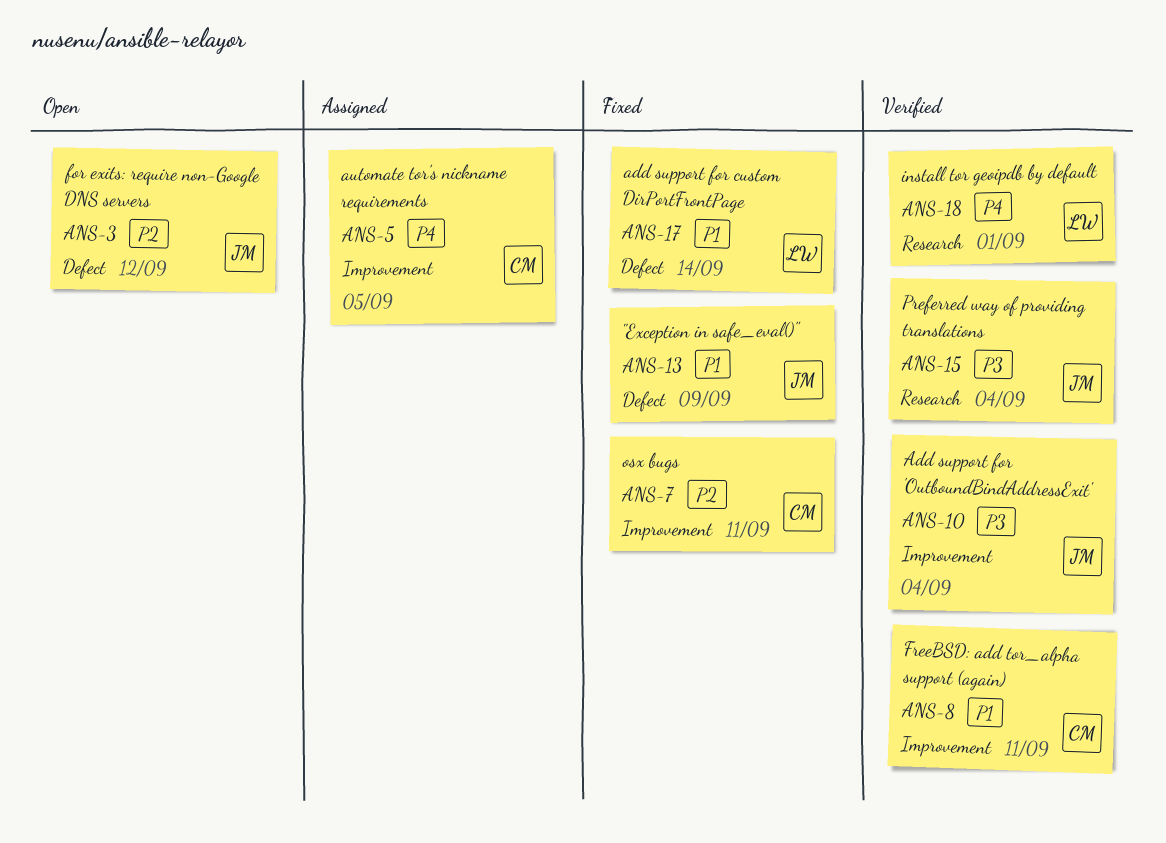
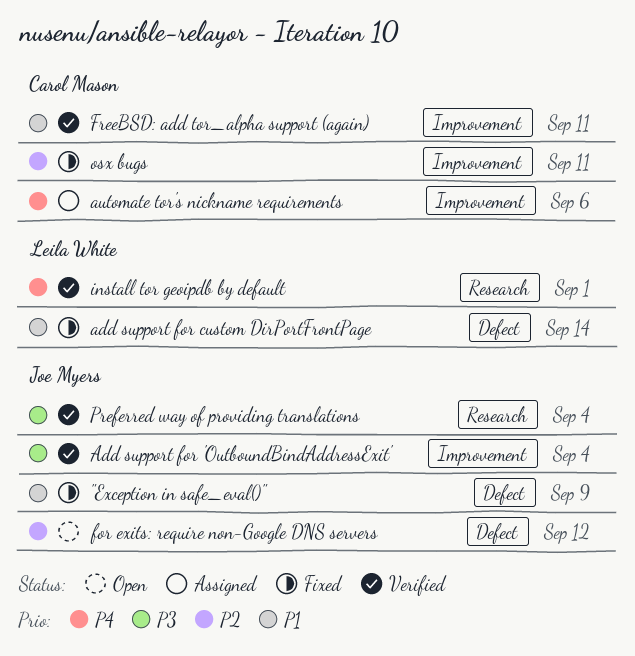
automate tor's nickname requirements, due: Sep 5 -> Sep 6

